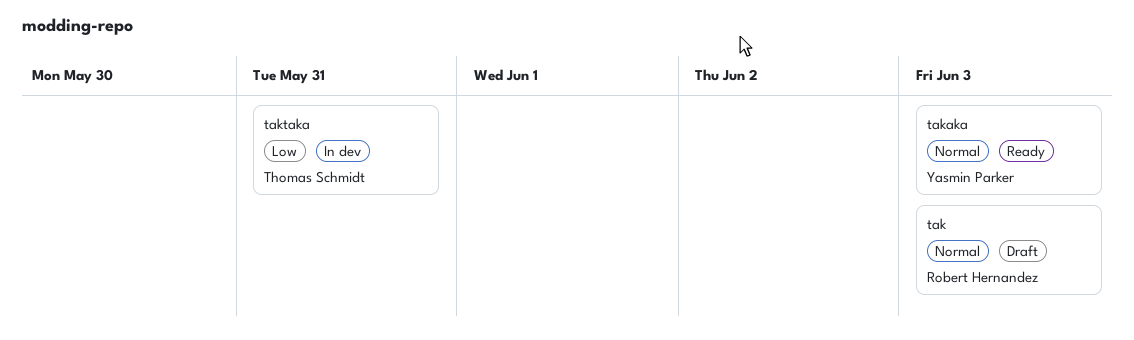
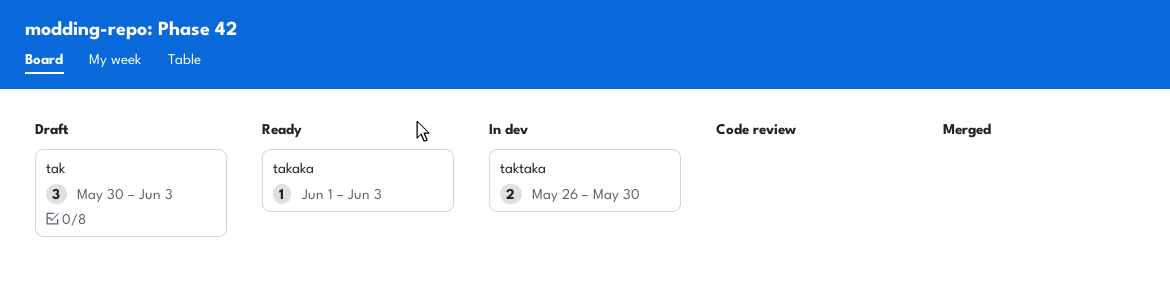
taktaka, due: May 31 -> May 30

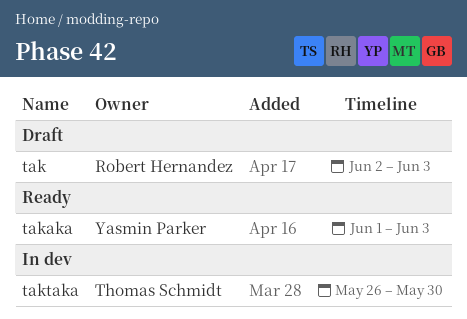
tak, start: May 30 -> Jun 2

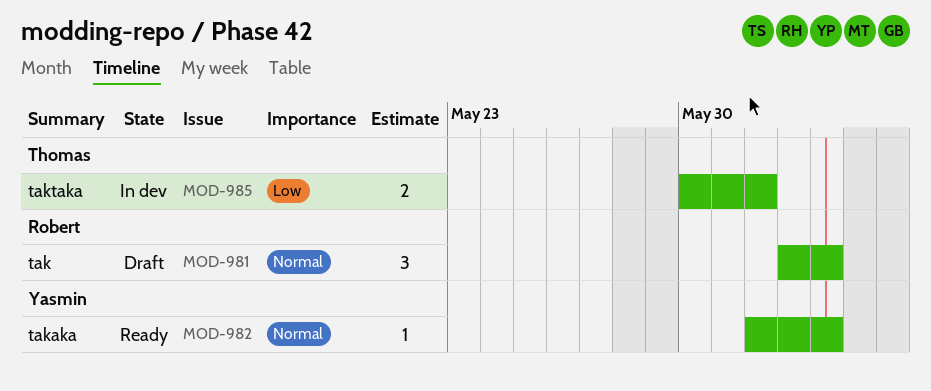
taktaka, start: May 26 -> May 30
taktaka, due: May 30 -> Jun 1

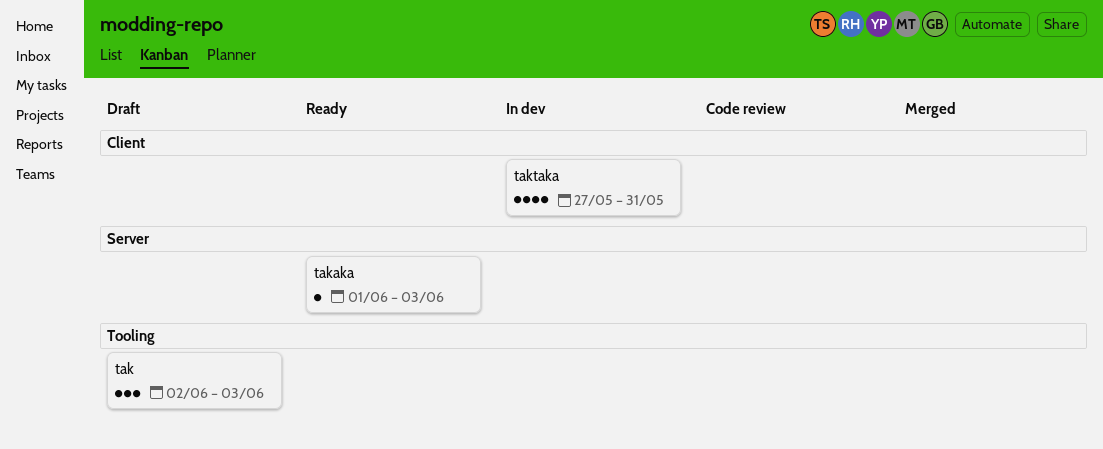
taktaka, estimate: 2 -> 4
taktaka, start: May 30 -> May 27
taktaka, due: Jun 1 -> May 31

